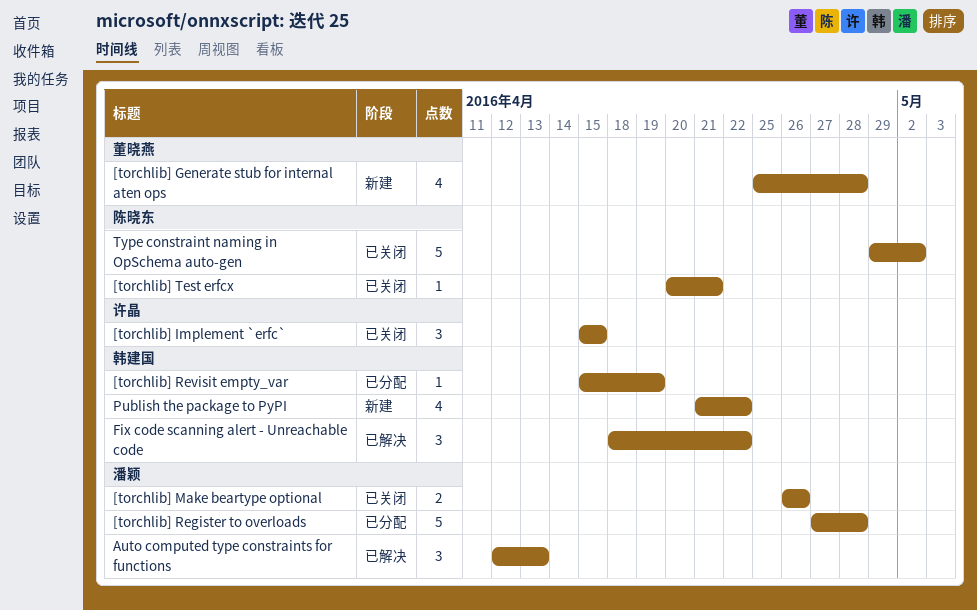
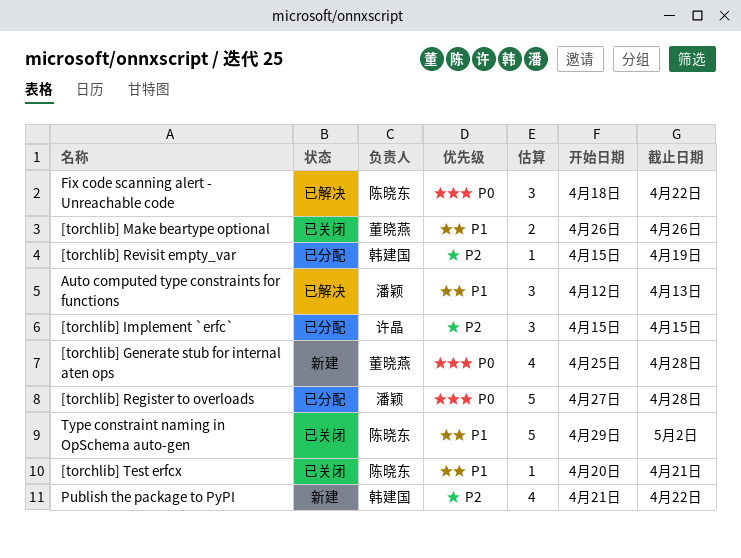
[torchlib] Implement `erfc`, status: 已关闭 -> 已分配
[torchlib] Make beartype optional, owner: 潘颖 -> 董晓燕
Fix code scanning alert - Unreachable code, owner: 韩建国 -> 陈晓东

